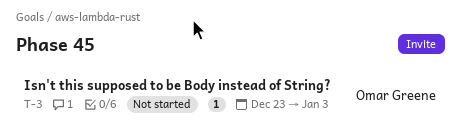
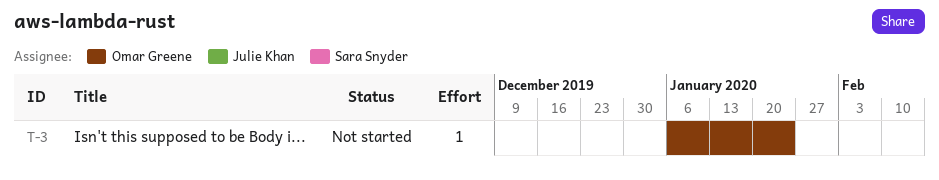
T-3, start: Dec 23 -> Jan 6
T-3, due: Jan 3 -> Jan 24

